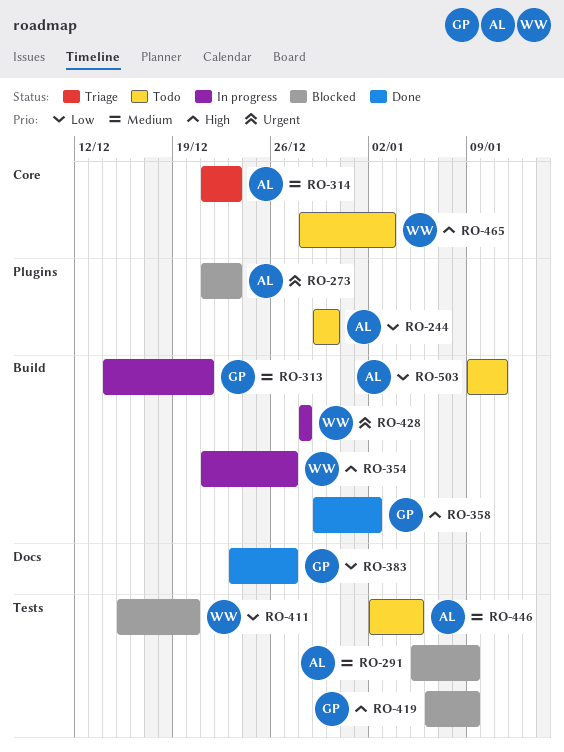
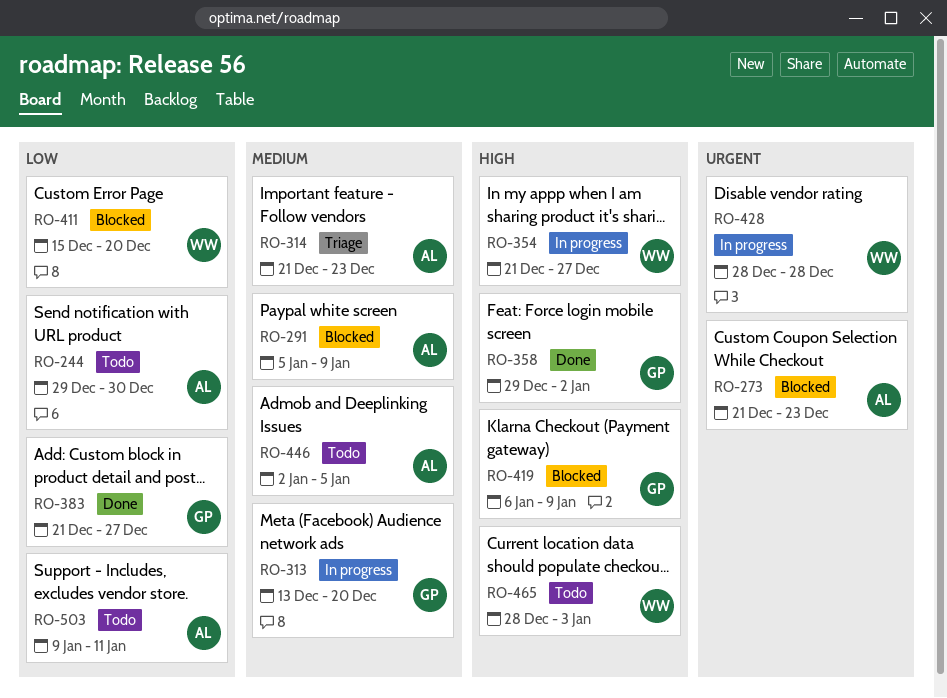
RO-313, start: Dec 14 -> Dec 13
RO-313, due: Dec 21 -> Dec 20
RO-383, start: Dec 23 -> Dec 21

